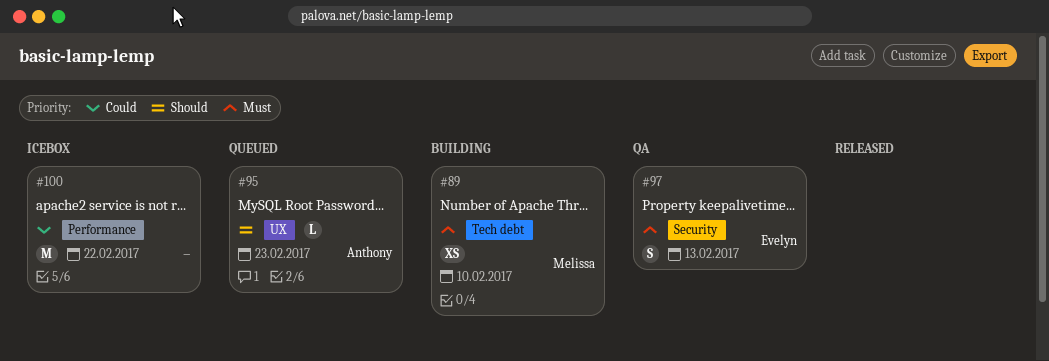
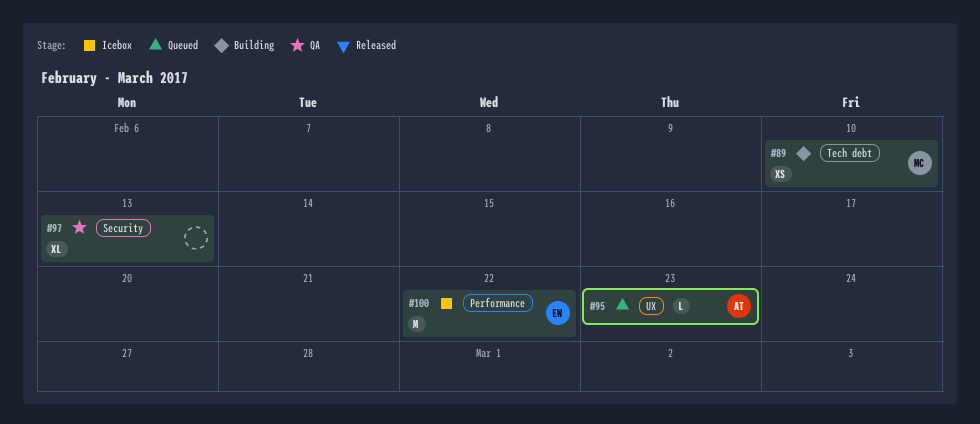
#97, owner: Evelyn -> none
#97, estimate: S -> XL
#100, owner: none -> Evelyn

